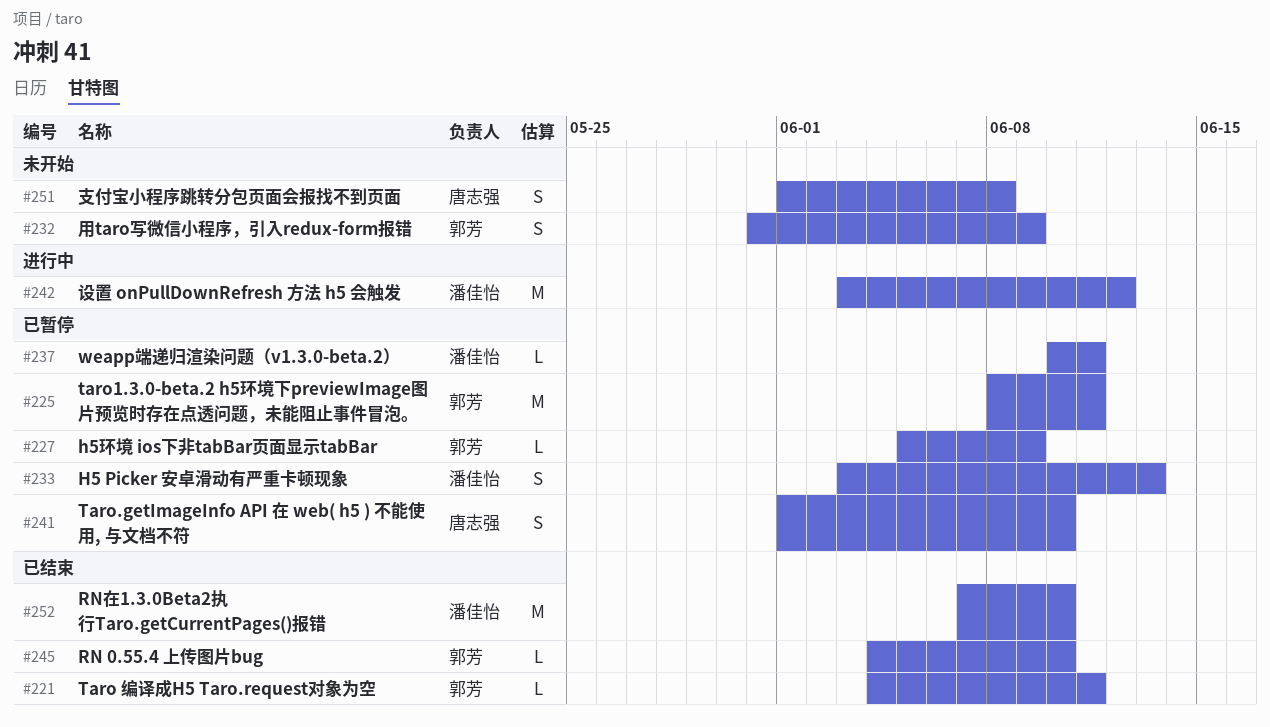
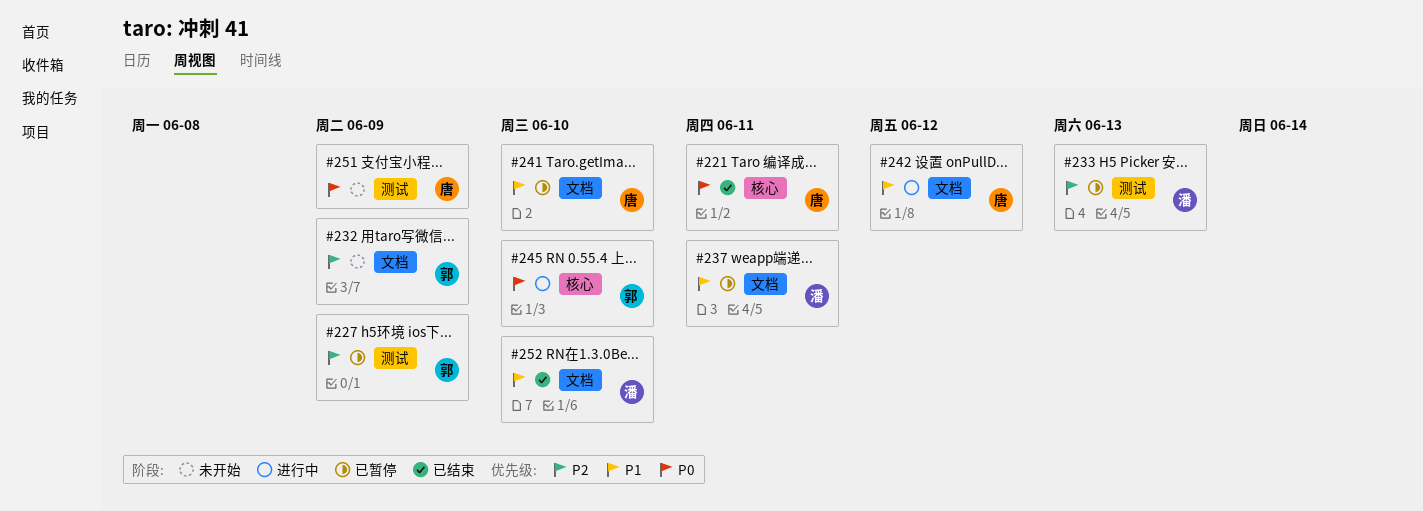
#221, owner: 郭芳 -> 唐志强
#225: present -> none
#242, owner: 潘佳怡 -> 唐志强
#245, status: 已结束 -> 进行中
#251, due: Jun 8 -> Jun 9

